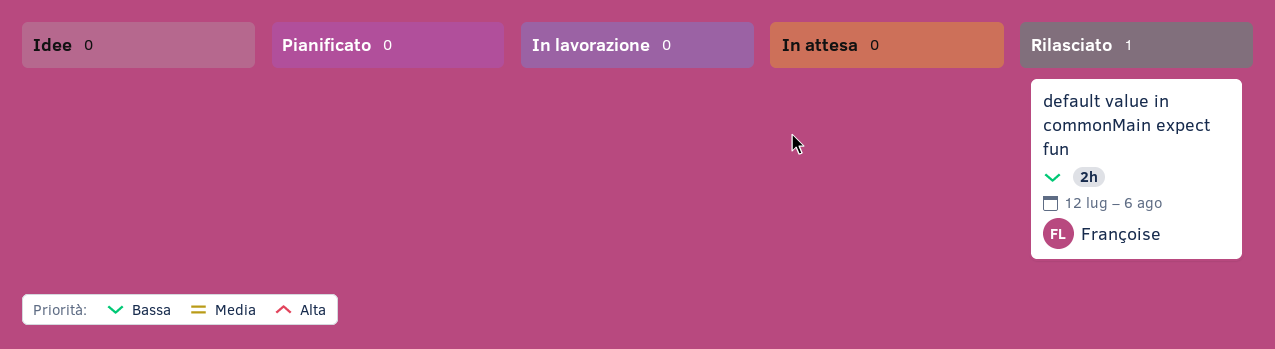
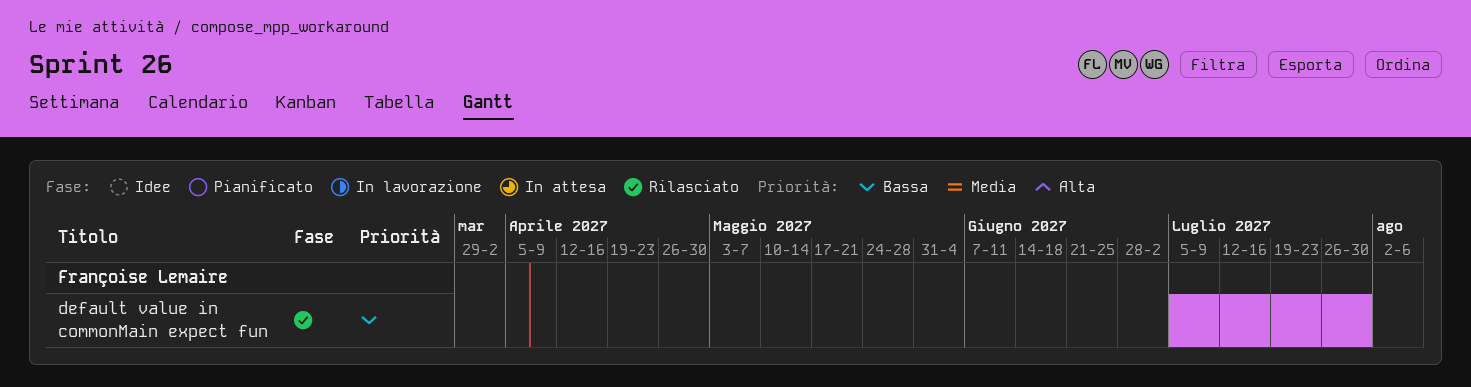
default value in commonMain expect fun, start: Jul 12 -> Jul 5
default value in commonMain expect fun, due: Aug 6 -> Jul 30

